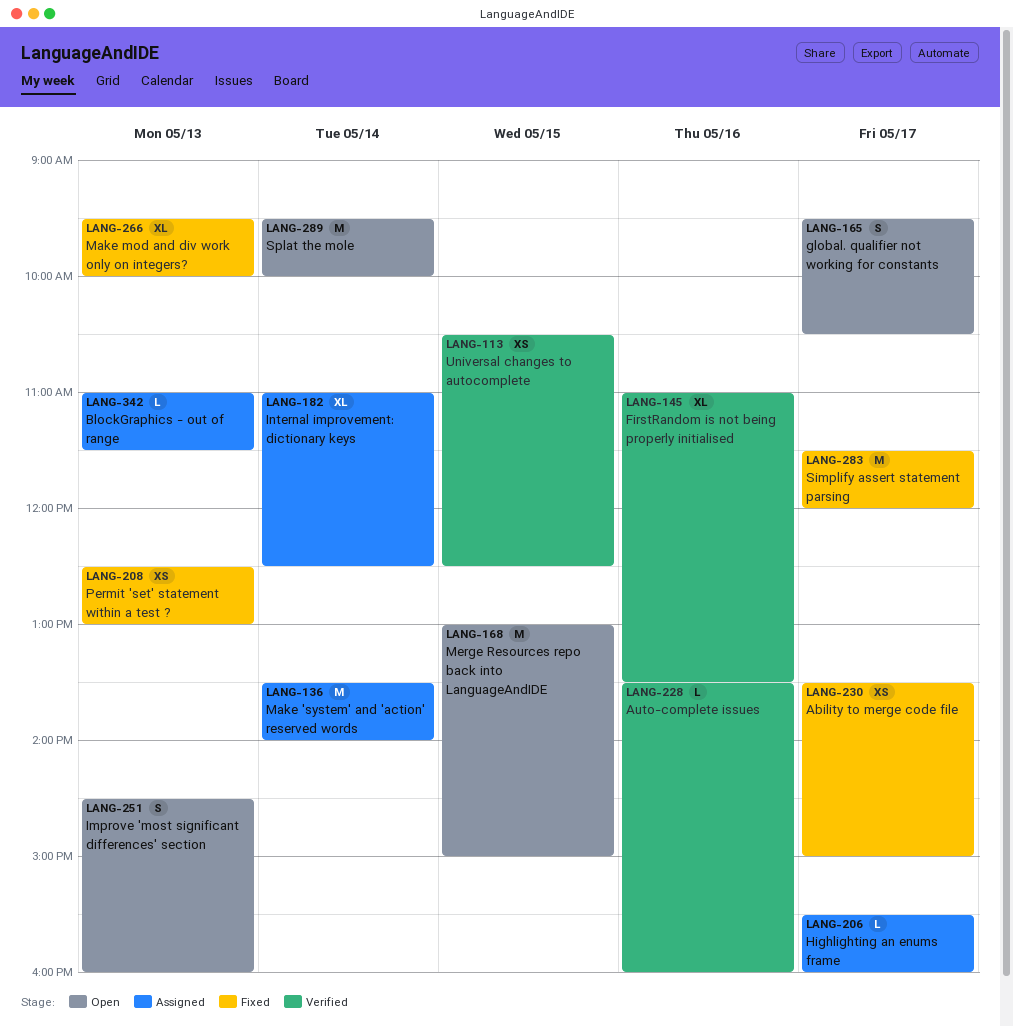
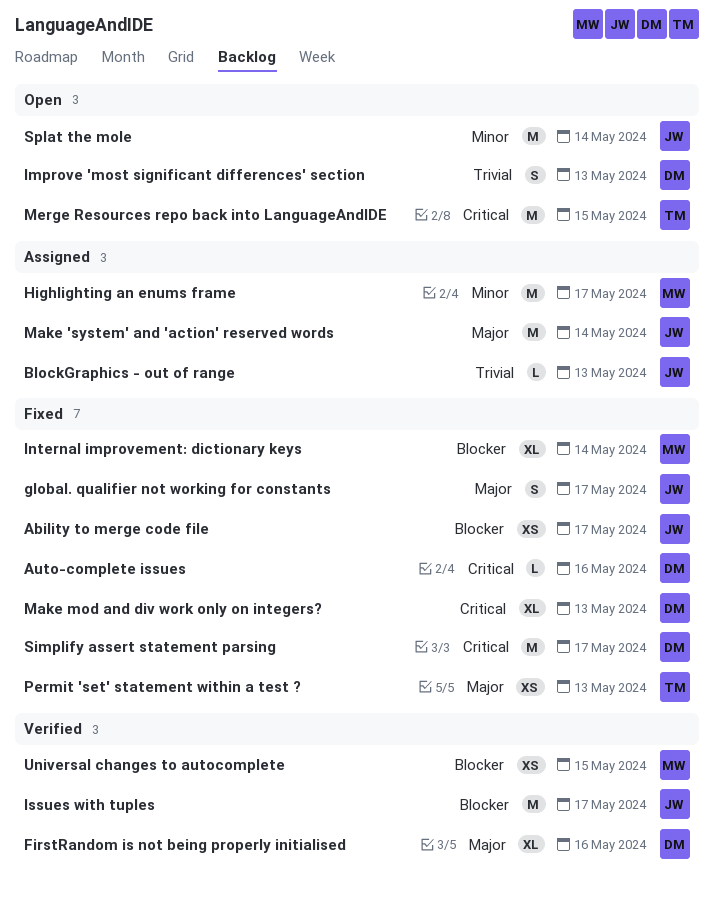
Auto-complete issues, status: Verified -> Fixed
global. qualifier not working for constants, status: Open -> Fixed
Highlighting an enums frame, estimate: L -> M
Internal improvement: dictionary keys, status: Assigned -> Fixed
Issues with tuples: none -> present

